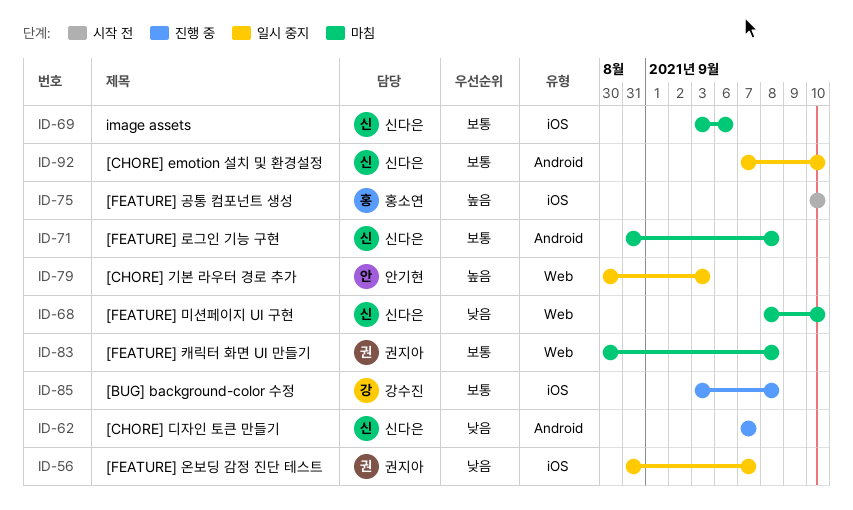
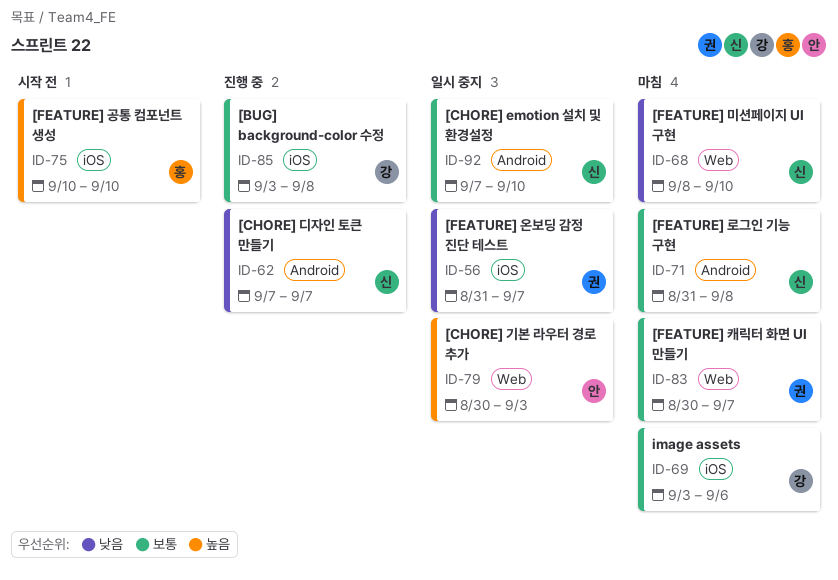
ID-69, owner: 신다은 -> 강수진
ID-83, due: Sep 8 -> Sep 7

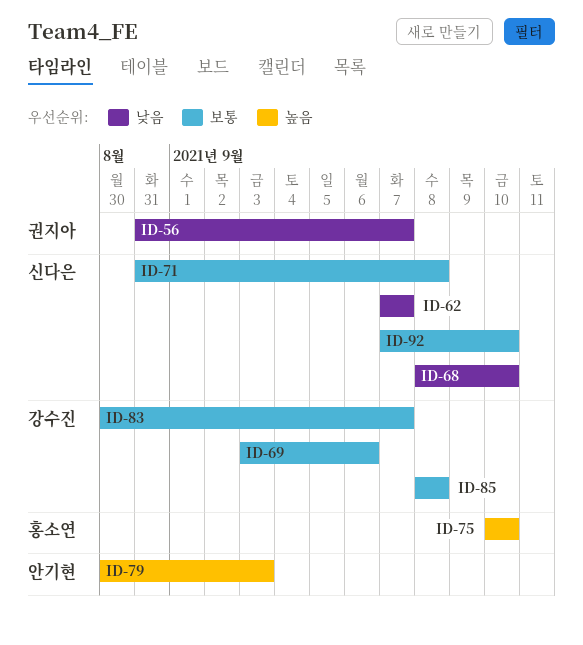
ID-83, owner: 권지아 -> 강수진
ID-85, start: Sep 3 -> Sep 8

